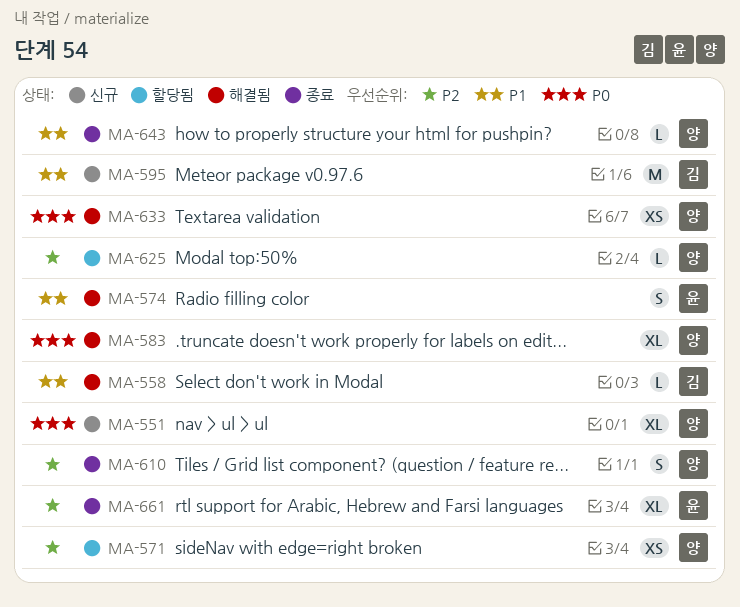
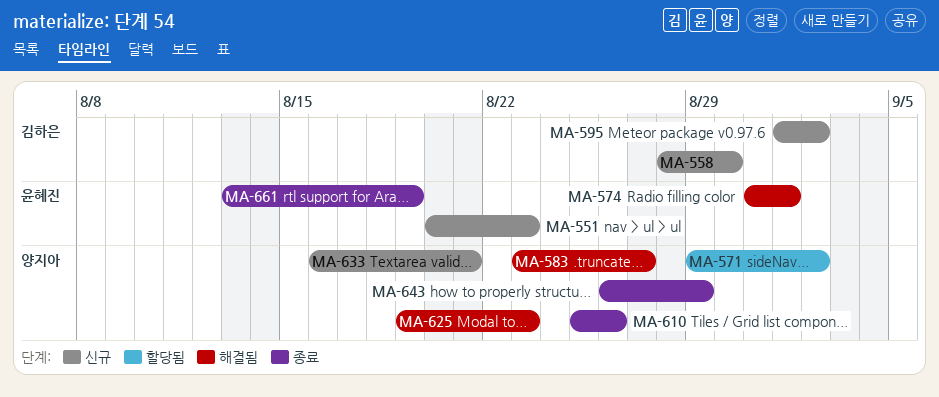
MA-551, owner: 양지아 -> 윤혜진
MA-558, status: 해결됨 -> 신규
MA-625, status: 할당됨 -> 해결됨
MA-633, status: 해결됨 -> 신규

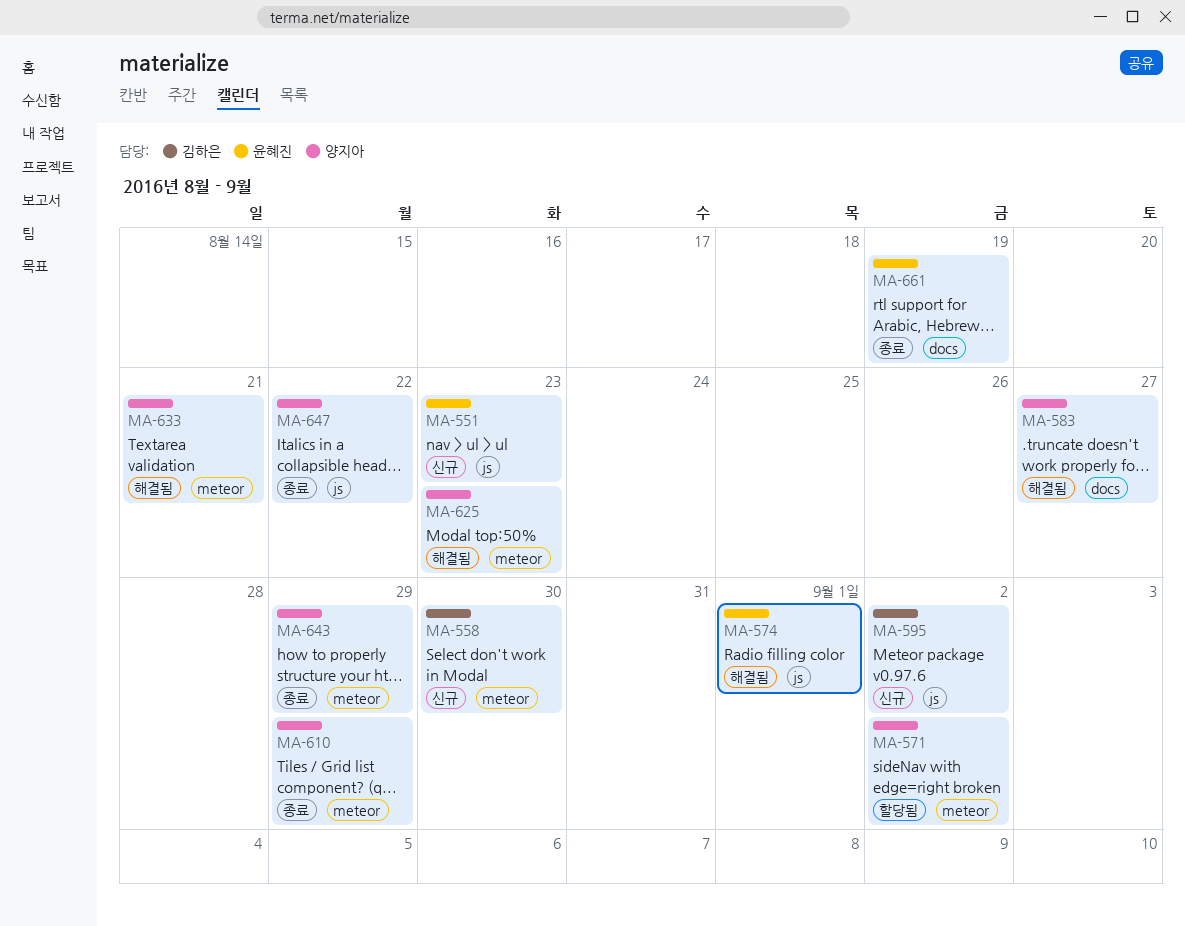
MA-610, due: Aug 26 -> Aug 29
MA-633, status: 신규 -> 해결됨
MA-647: none -> present

